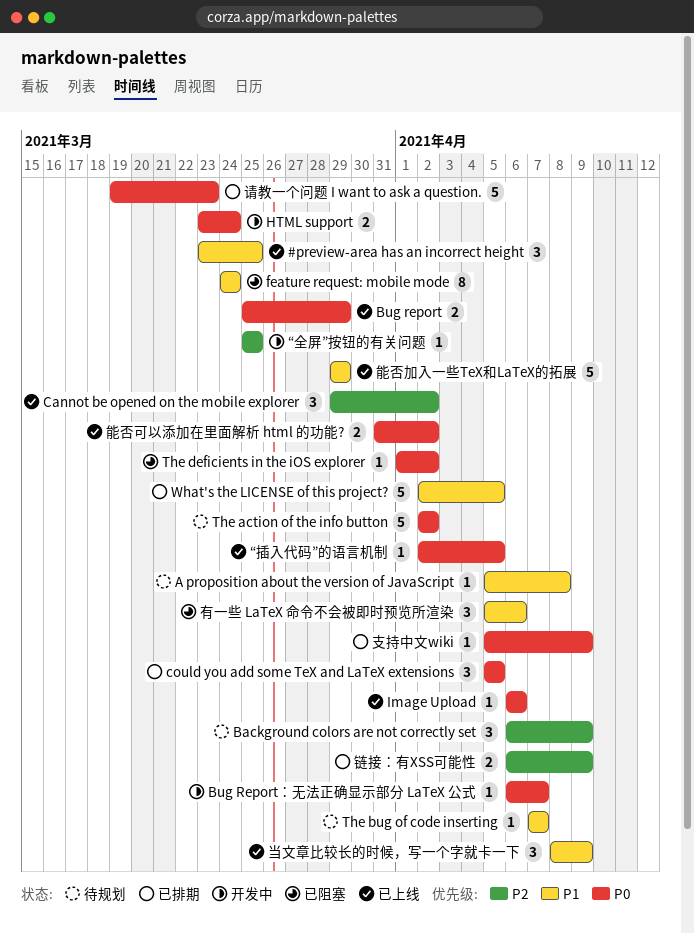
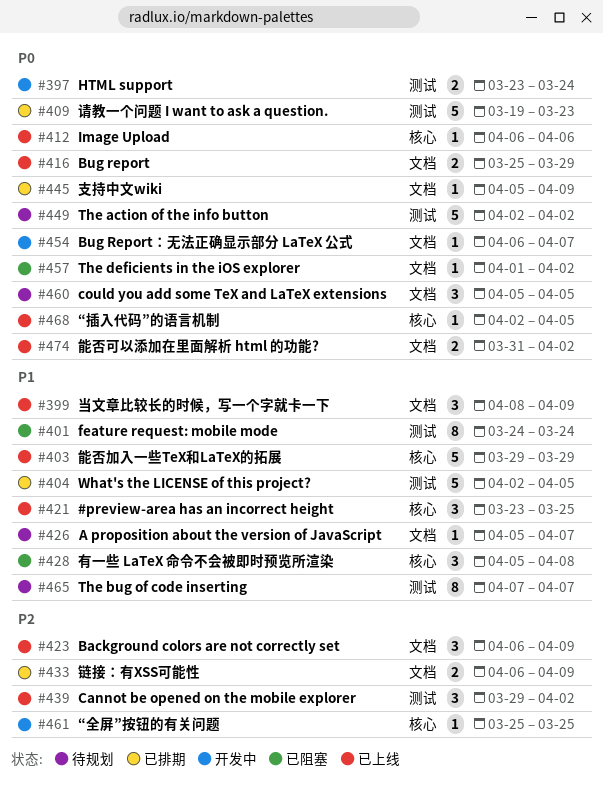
A proposition about the version of JavaScript, due: Apr 8 -> Apr 7
Background colors are not correctly set, status: 待规划 -> 已上线
could you add some TeX and LaTeX extensions, status: 已排期 -> 待规划
The bug of code inserting, estimate: 1 -> 8
有一些 LaTeX 命令不会被即时预览所渲染, due: Apr 6 -> Apr 8

